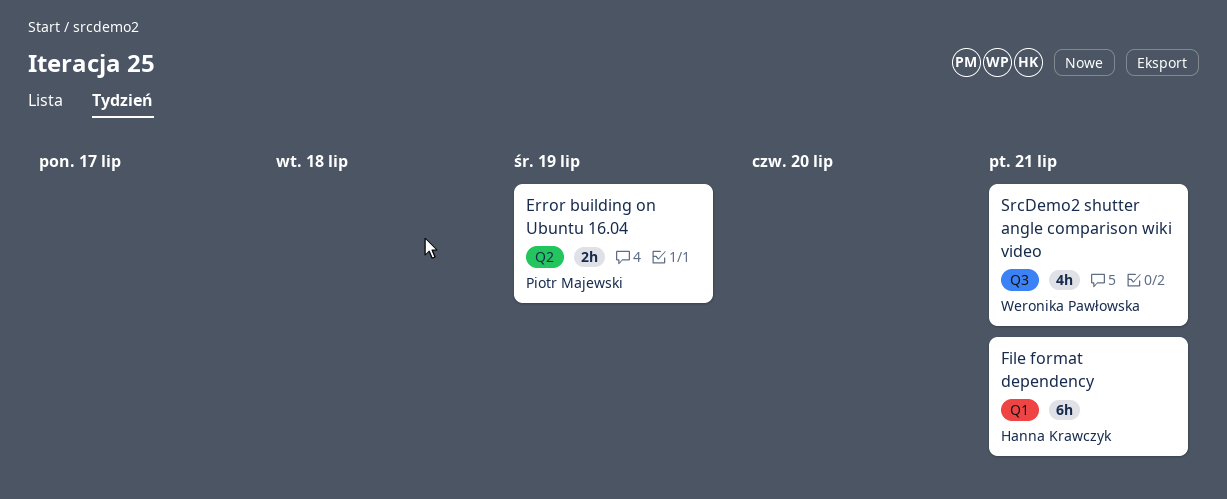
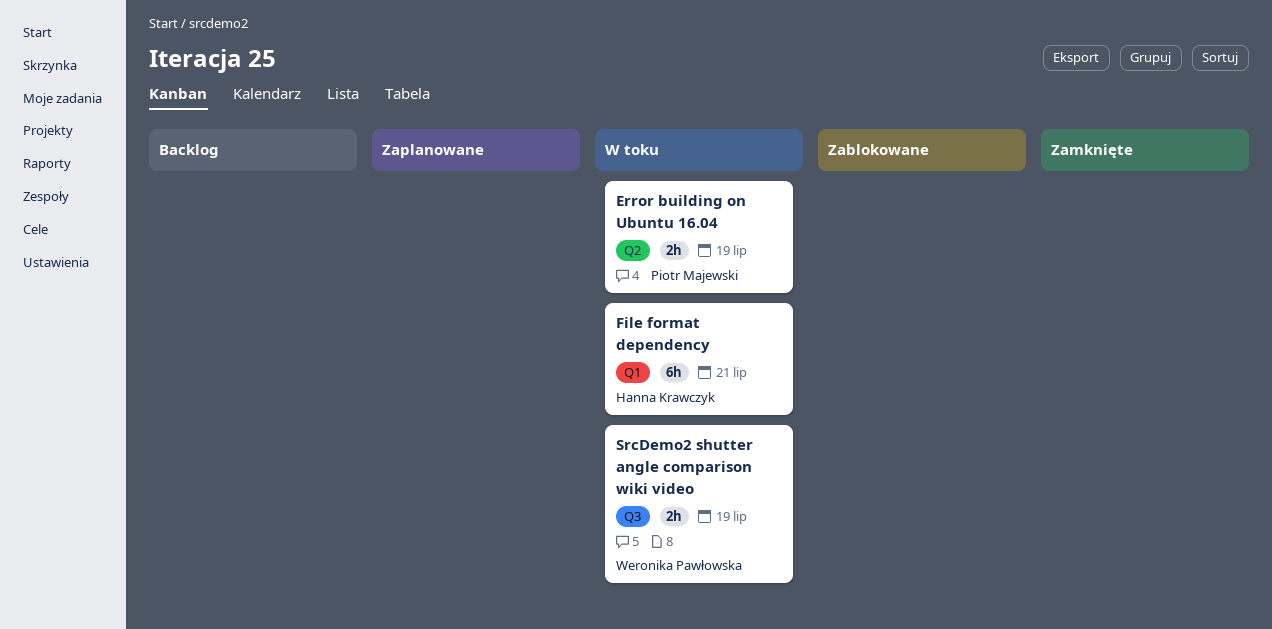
SrcDemo2 shutter angle comparison wiki video, estimate: 4h -> 2h
SrcDemo2 shutter angle comparison wiki video, due: Jul 21 -> Jul 19

